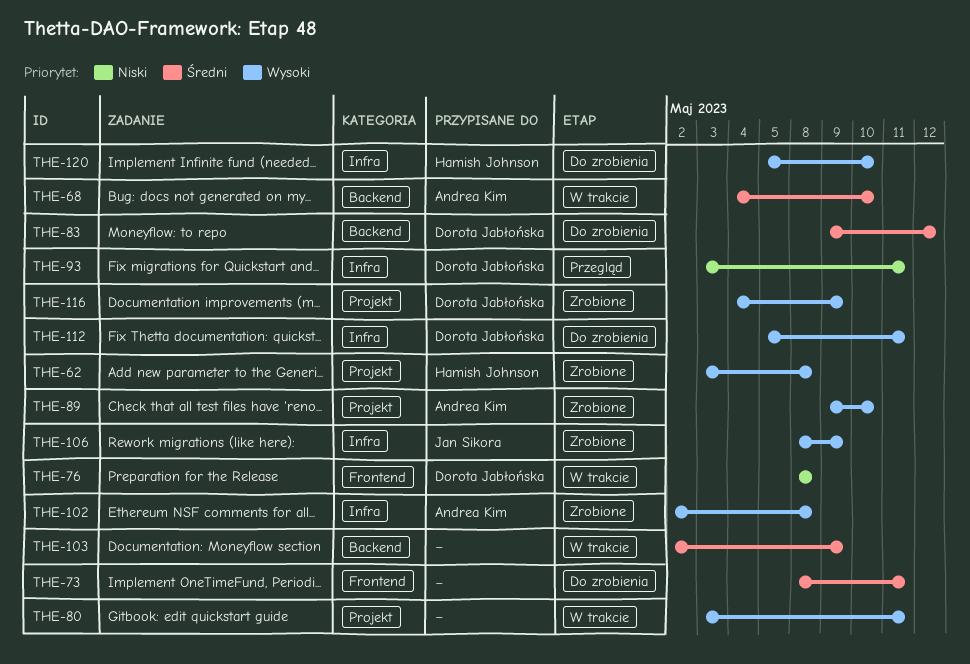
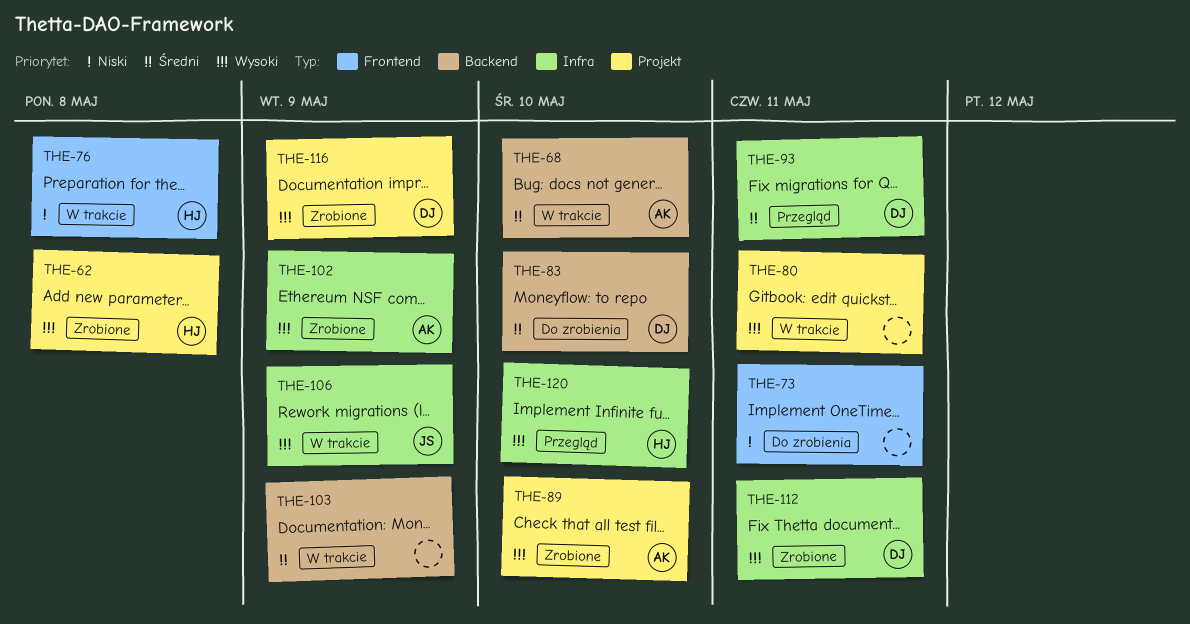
THE-73, priority: Średni -> Niski
THE-76, owner: Dorota Jabłońska -> Hamish Johnson
THE-83, due: May 12 -> May 10
THE-93, priority: Niski -> Średni
THE-102, due: May 8 -> May 9
THE-106, status: Zrobione -> W trakcie
THE-112, status: Do zrobienia -> Zrobione
THE-120, status: Do zrobienia -> Przegląd

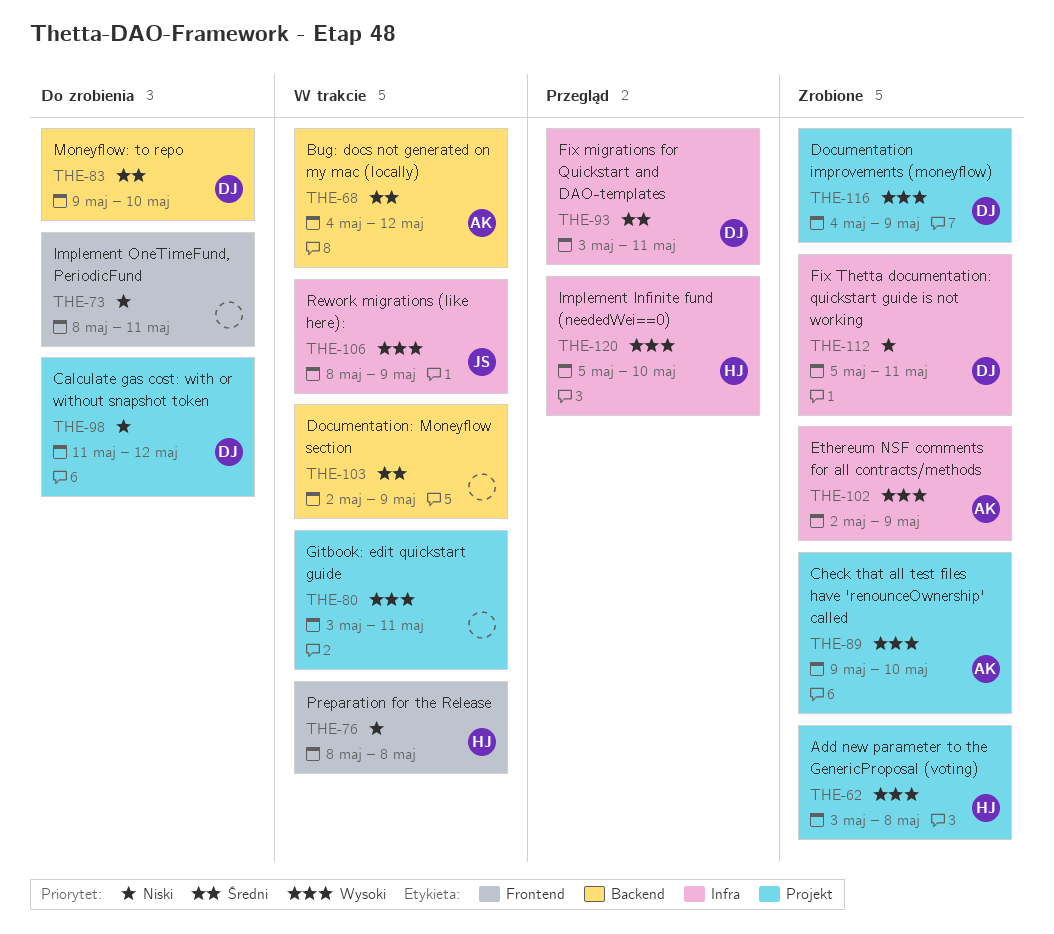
THE-68, due: May 10 -> May 12
THE-98: none -> present
THE-112, priority: Wysoki -> Niski

